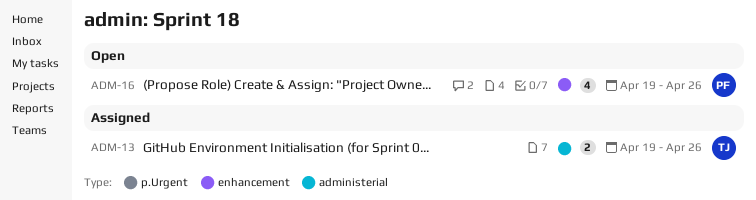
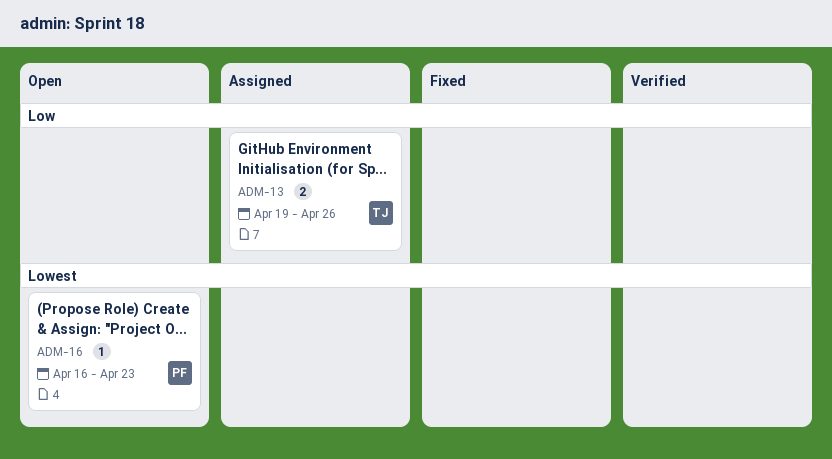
ADM-16, estimate: 4 -> 1
ADM-16, start: Apr 19 -> Apr 16
ADM-16, due: Apr 26 -> Apr 23

